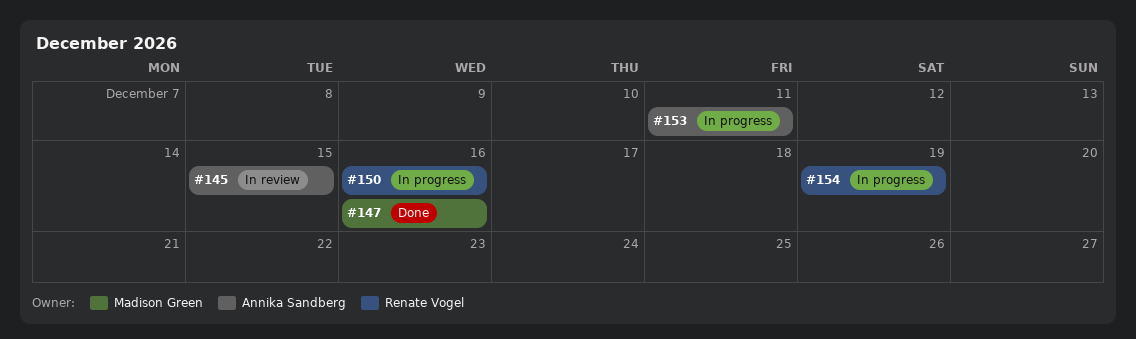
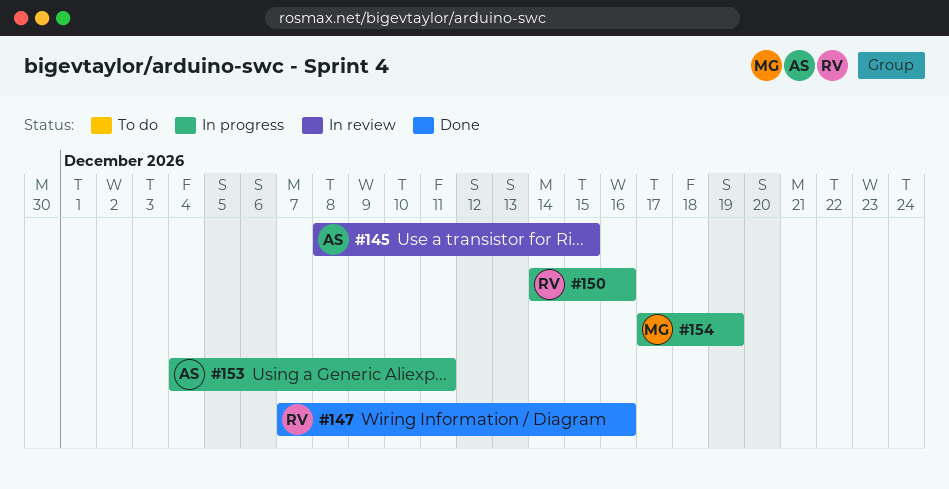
#147, owner: Madison Green -> Renate Vogel
#154, owner: Renate Vogel -> Madison Green

